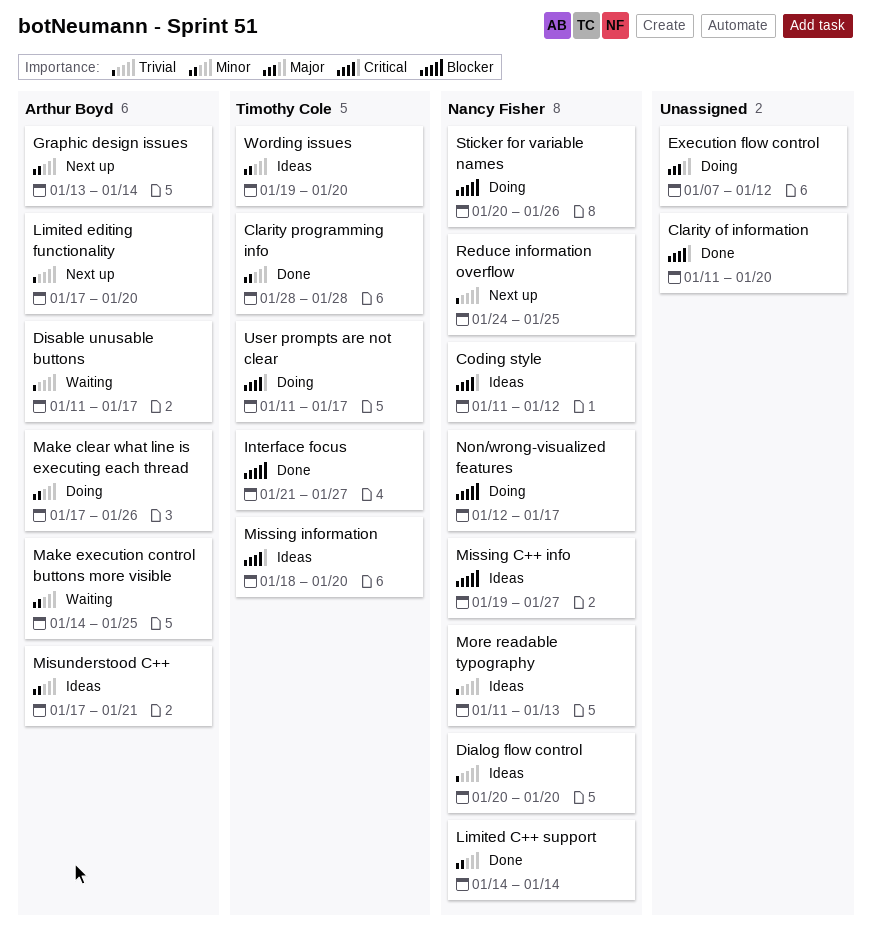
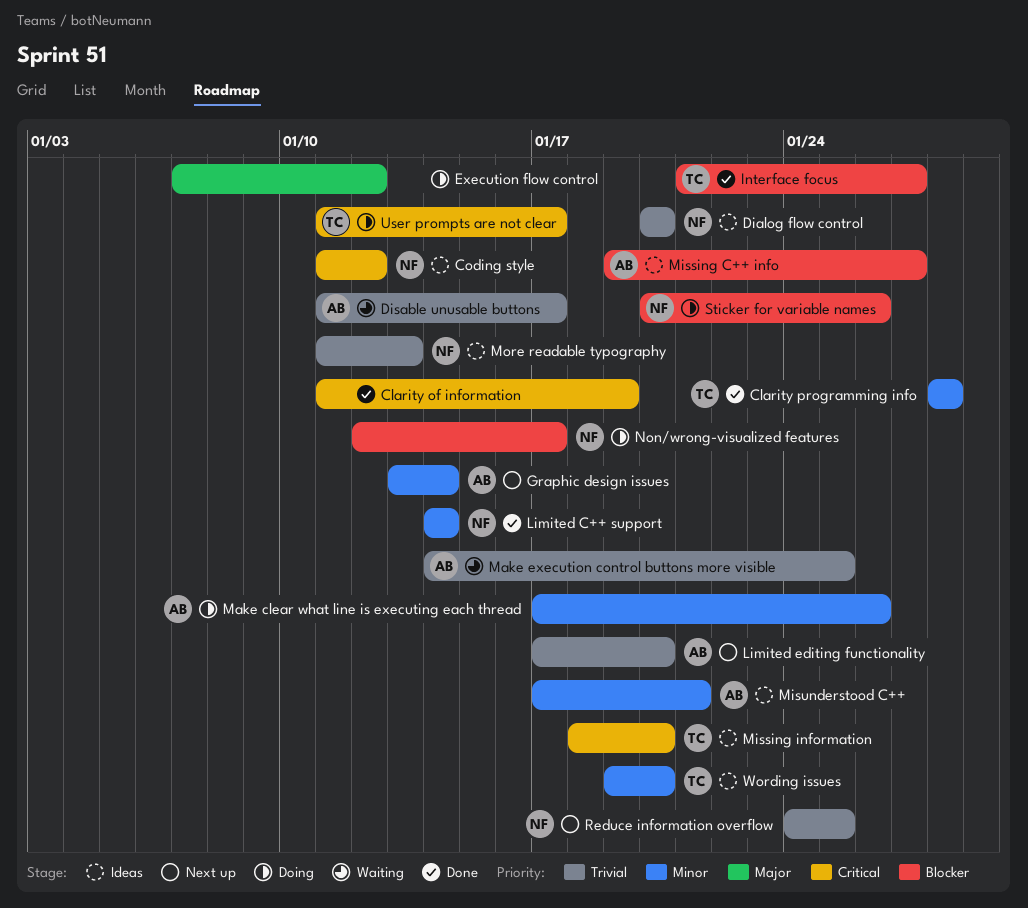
Clarity of information, due: Jan 20 -> Jan 19
Make execution control buttons more visible, priority: Minor -> Trivial
Missing C++ info, owner: Nancy Fisher -> Arthur Boyd

